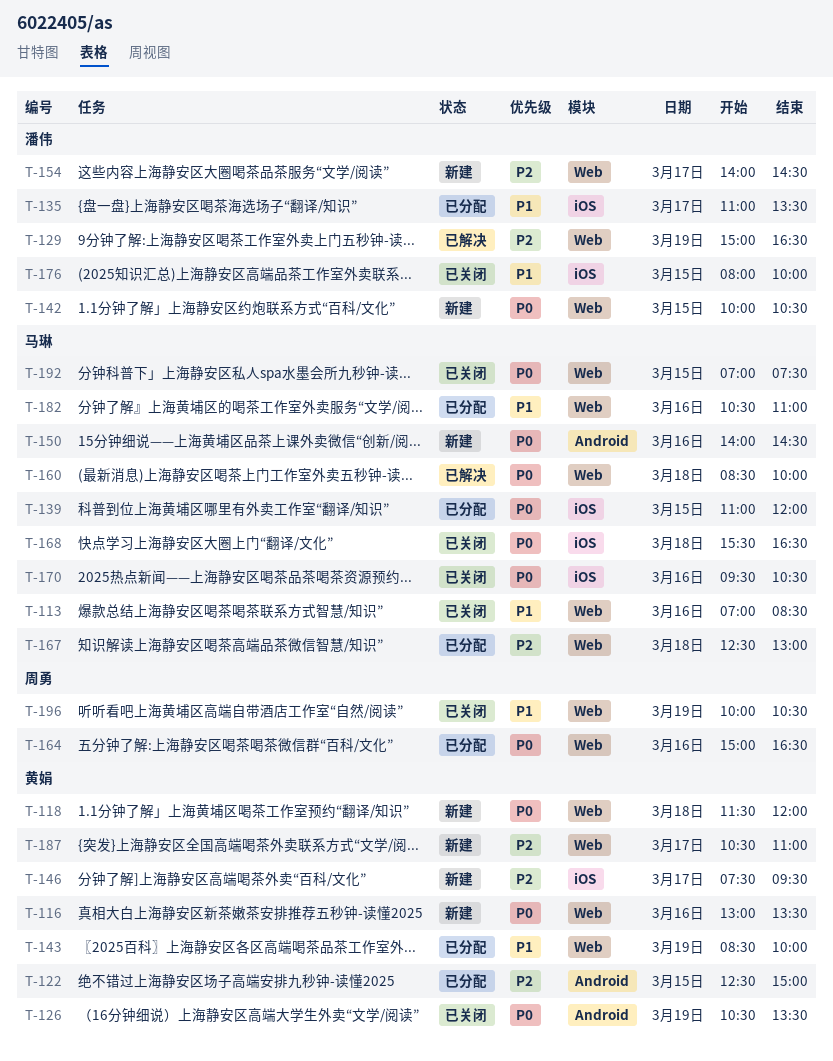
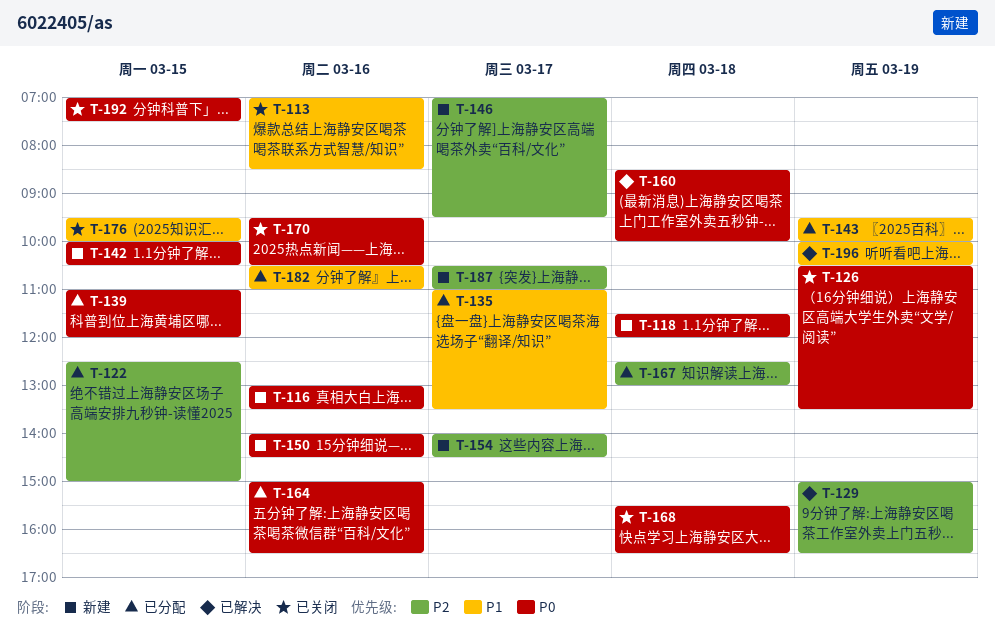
T-143, begins: 08:30 -> 09:30
T-146, begins: 07:30 -> 07:00
T-176, begins: 08:00 -> 09:30
T-196, status: 已关闭 -> 已解决

